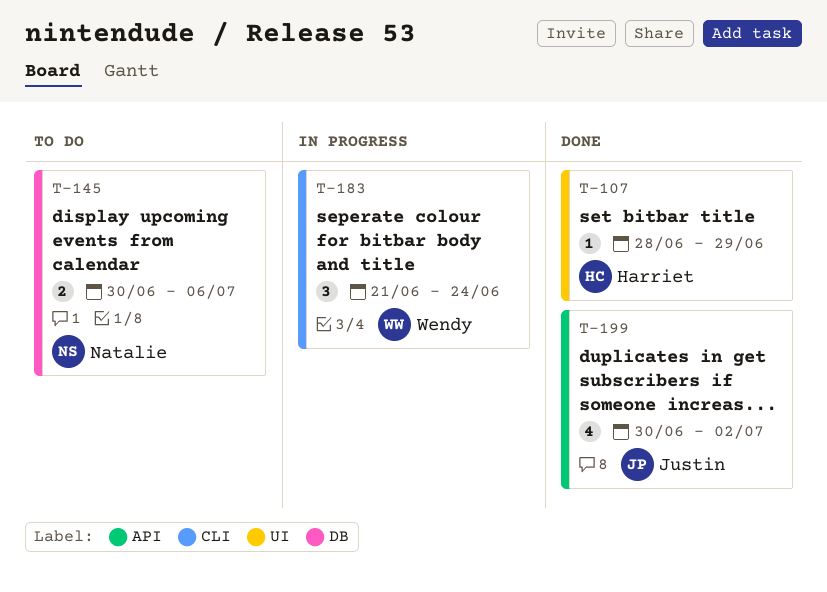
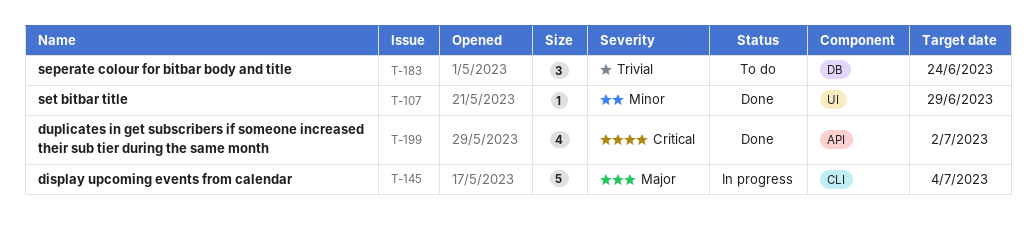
T-145, status: To do -> In progress
T-145, label: DB -> CLI
T-145, estimate: 2 -> 5
T-145, due: Jul 6 -> Jul 4
T-183, status: In progress -> To do
T-183, label: CLI -> DB

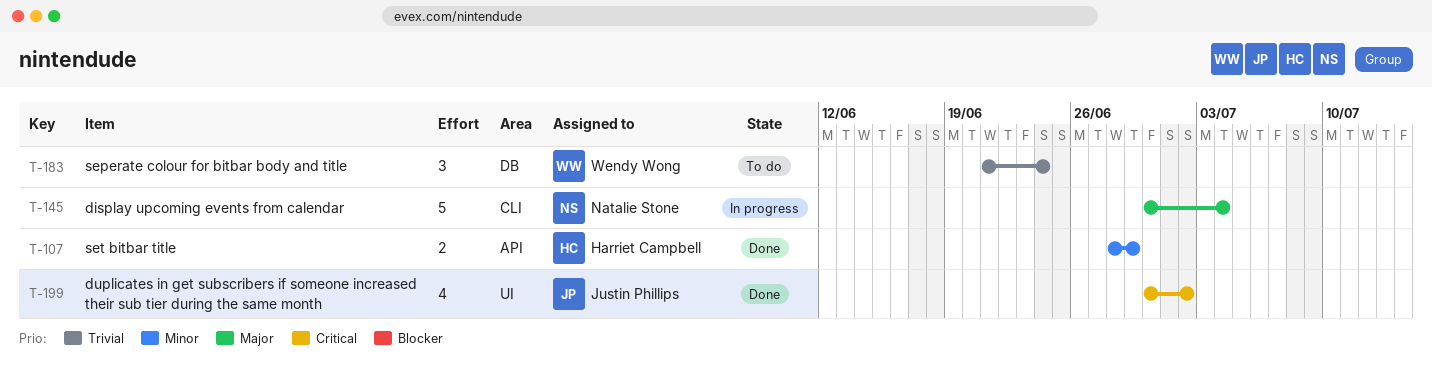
T-107, label: UI -> API
T-107, estimate: 1 -> 2
T-199, label: API -> UI

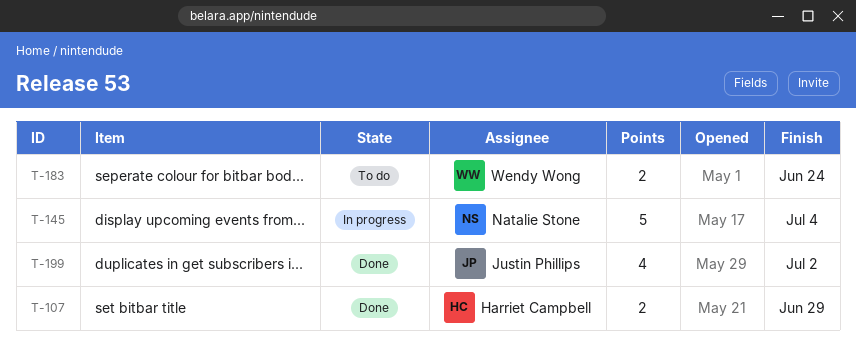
T-183, estimate: 3 -> 2

